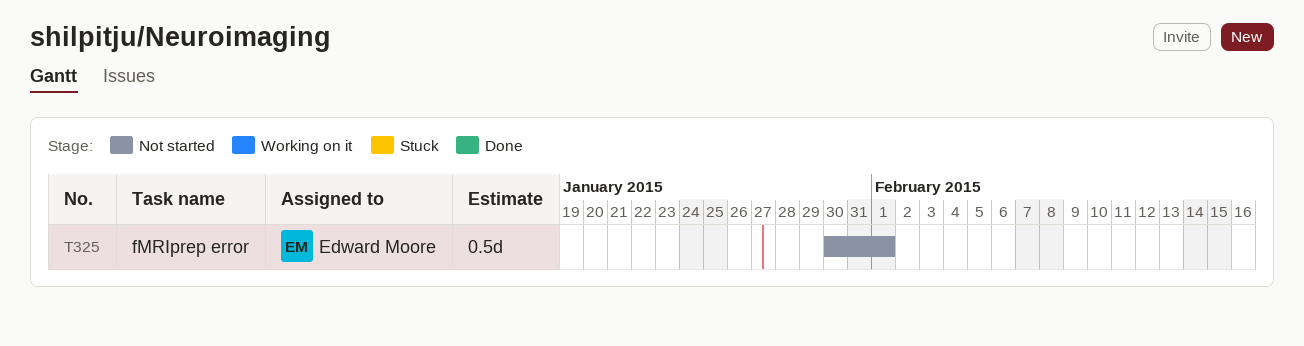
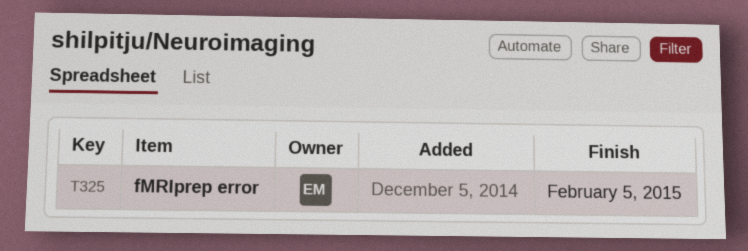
T325, due: Feb 1 -> Feb 5

